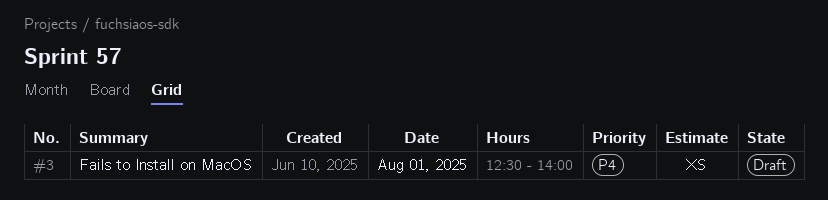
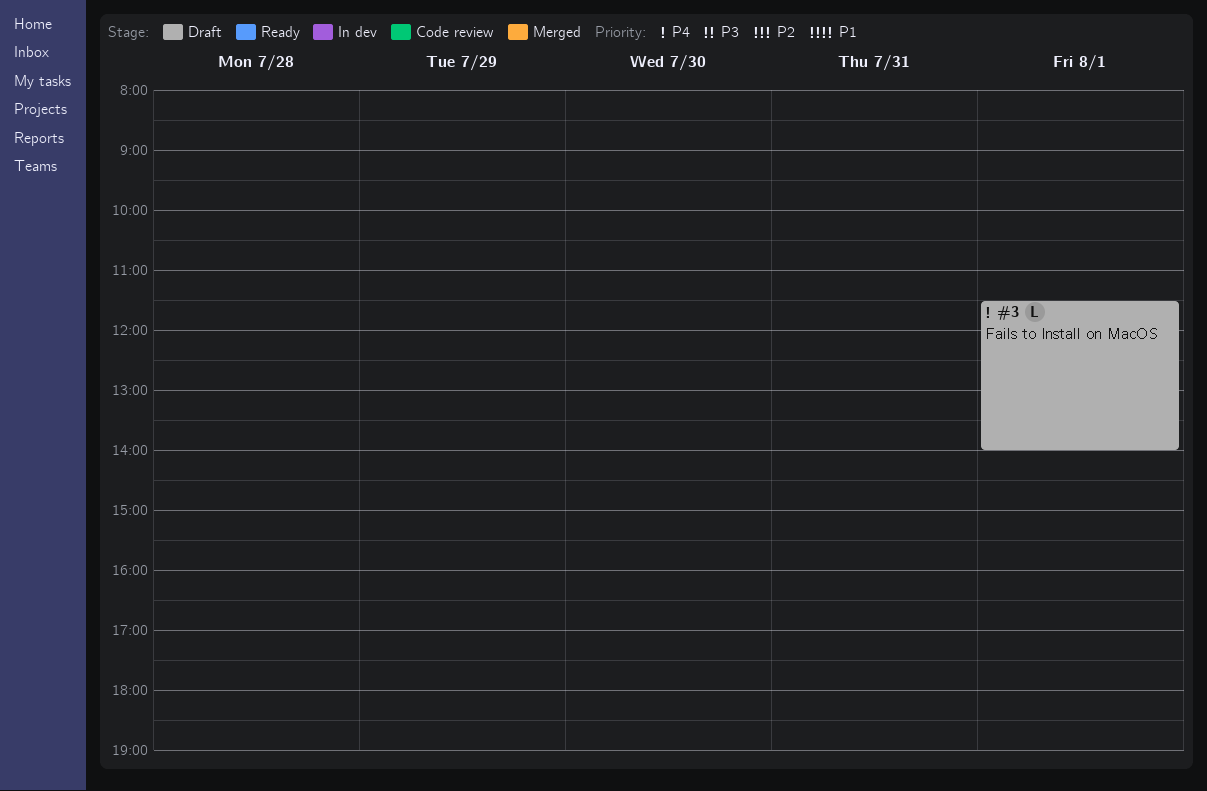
#3, estimate: XS -> L
#3, begins: 12:30 -> 11:30

